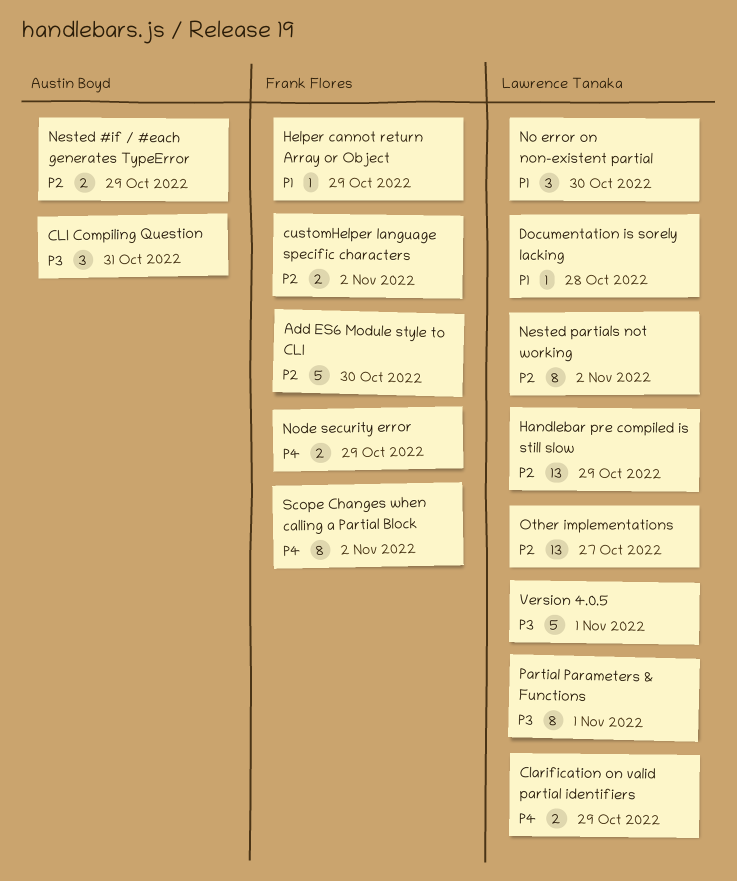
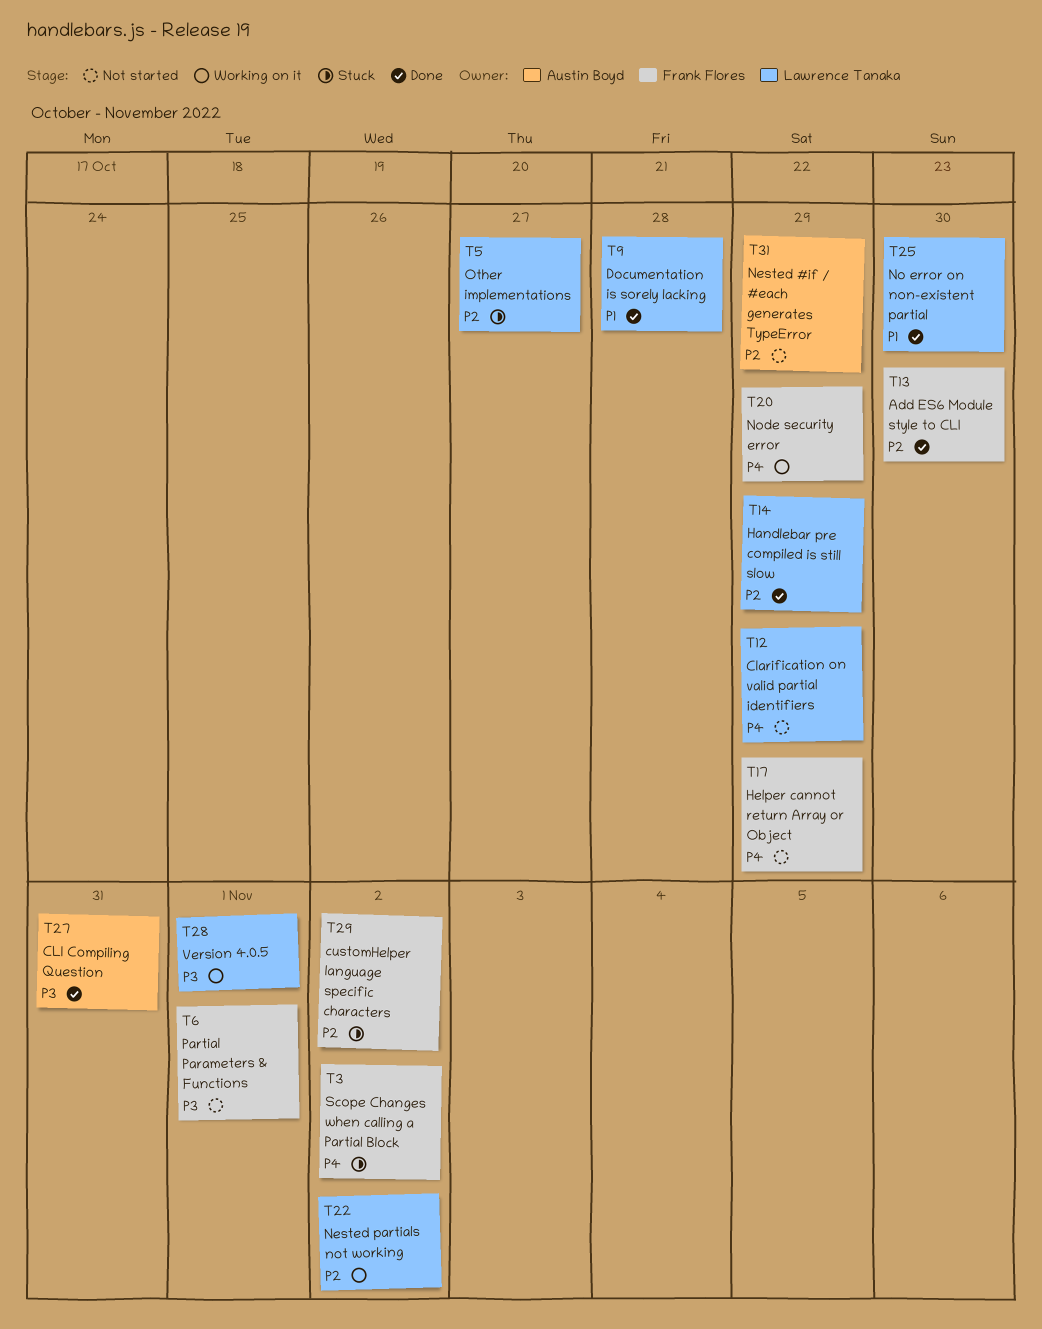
Helper cannot return Array or Object, priority: P1 -> P4
Partial Parameters & Functions, owner: Lawrence Tanaka -> Frank Flores

